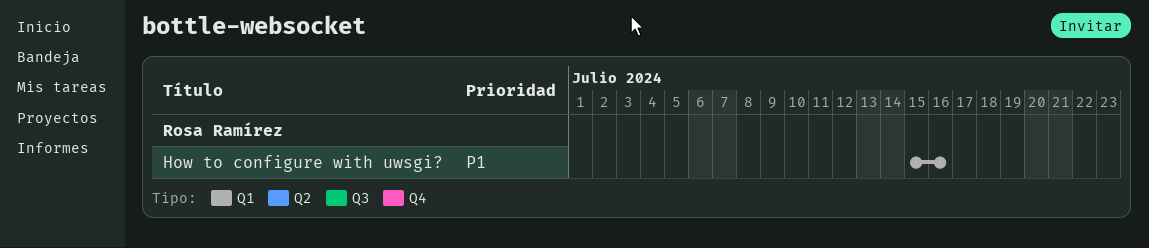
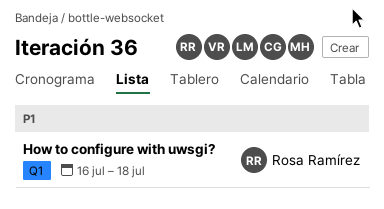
How to configure with uwsgi?, start: Jul 15 -> Jul 16
How to configure with uwsgi?, due: Jul 16 -> Jul 18

